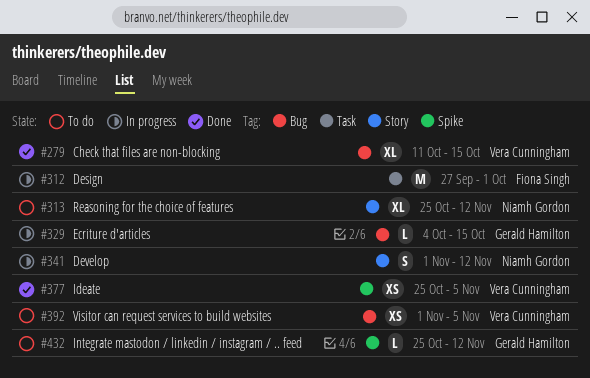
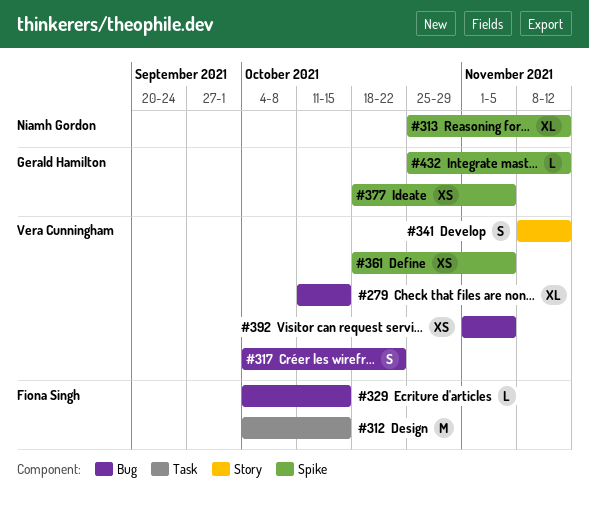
#312, start: Sep 27 -> Oct 4
#312, due: Oct 1 -> Oct 15
#313, label: Story -> Spike
#317: none -> present
#329, owner: Gerald Hamilton -> Fiona Singh
#341, owner: Niamh Gordon -> Vera Cunningham
#341, start: Nov 1 -> Nov 8
#361: none -> present
#377, owner: Vera Cunningham -> Gerald Hamilton
#377, start: Oct 25 -> Oct 18

